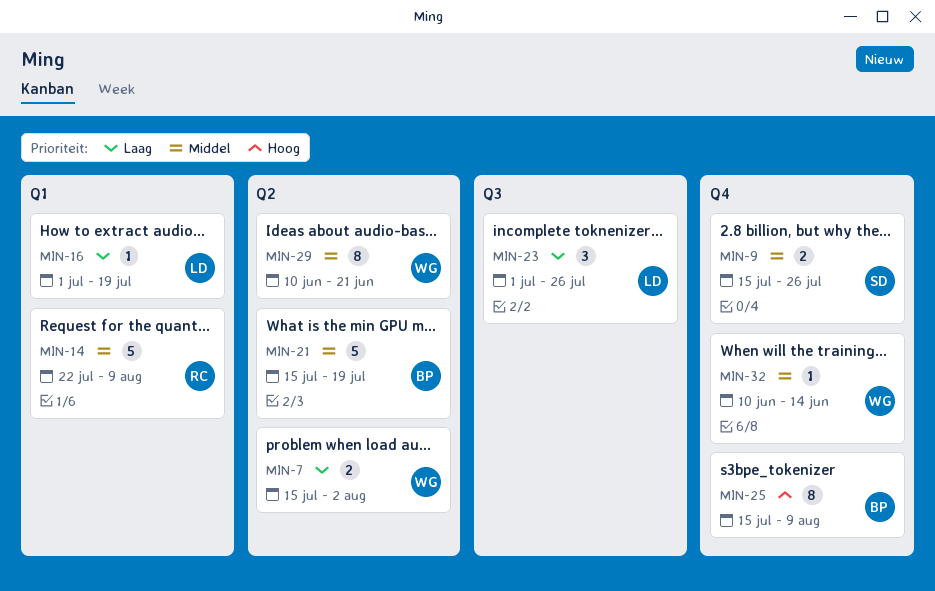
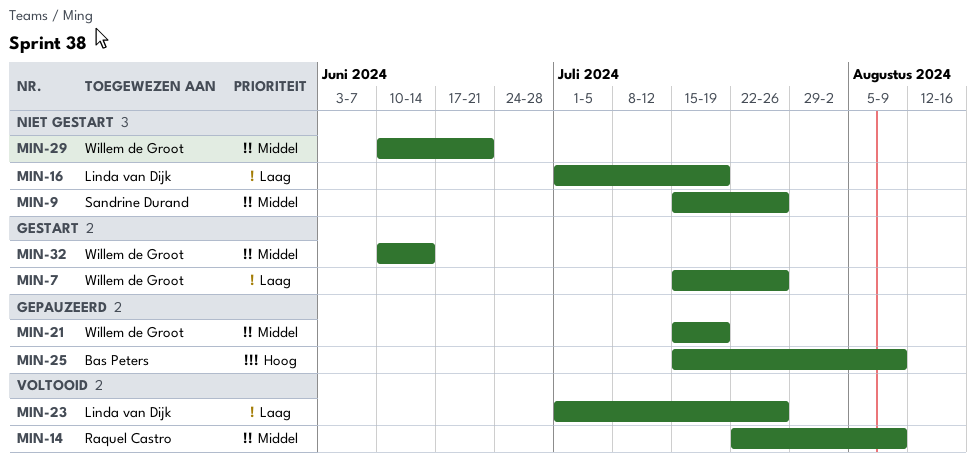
MIN-7, due: Aug 2 -> Jul 26
MIN-21, owner: Bas Peters -> Willem de Groot

